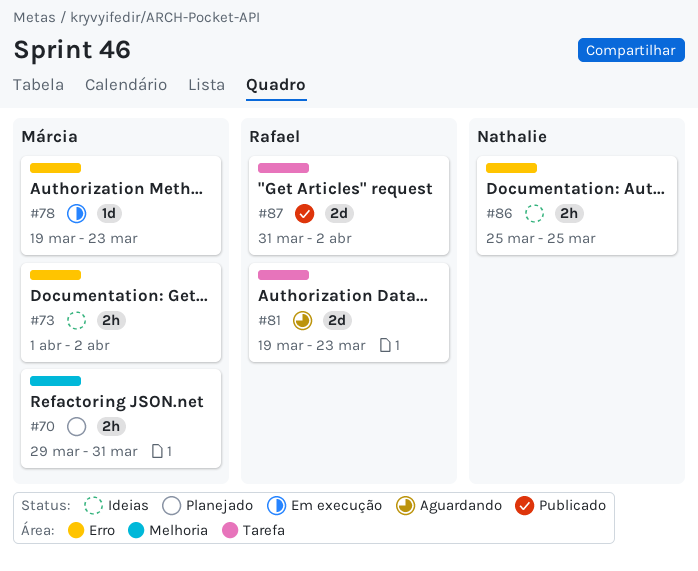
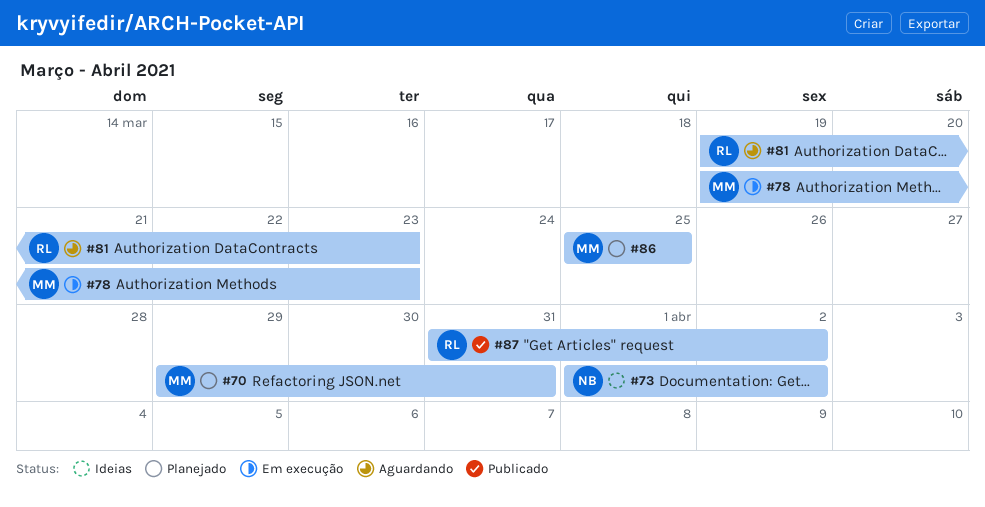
#73, owner: Márcia -> Nathalie
#86, status: Ideias -> Planejado
#86, owner: Nathalie -> Márcia

